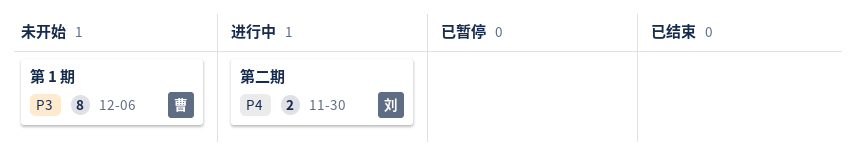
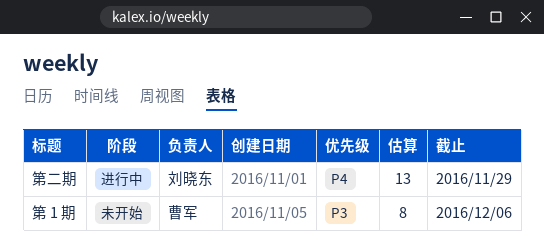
第二期, estimate: 2 -> 13
第二期, due: Nov 30 -> Nov 29

